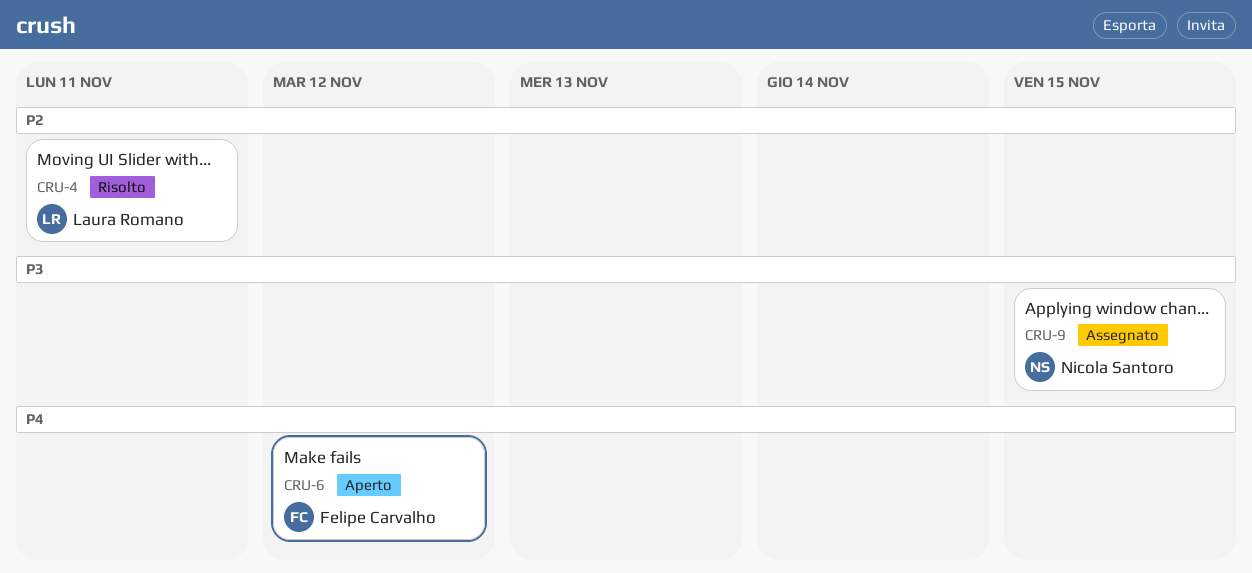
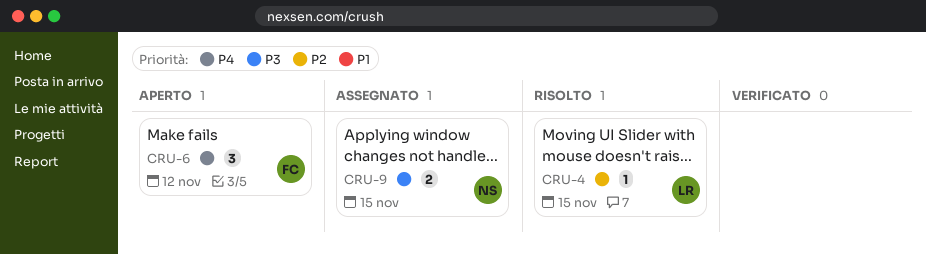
CRU-4, due: Nov 11 -> Nov 15

